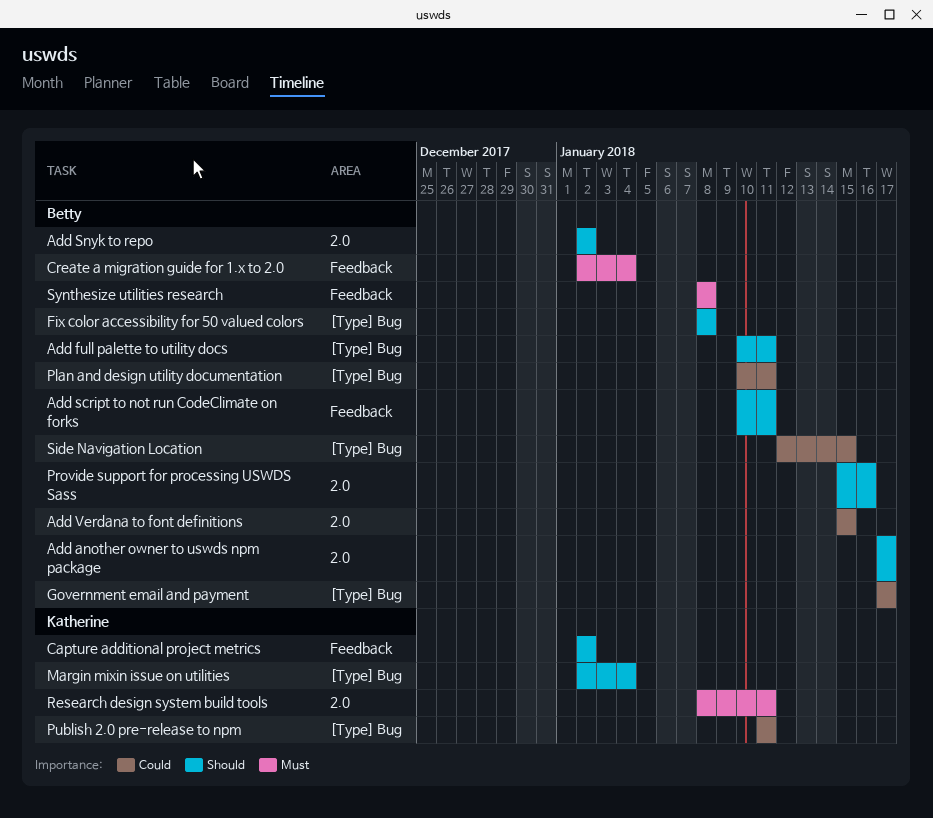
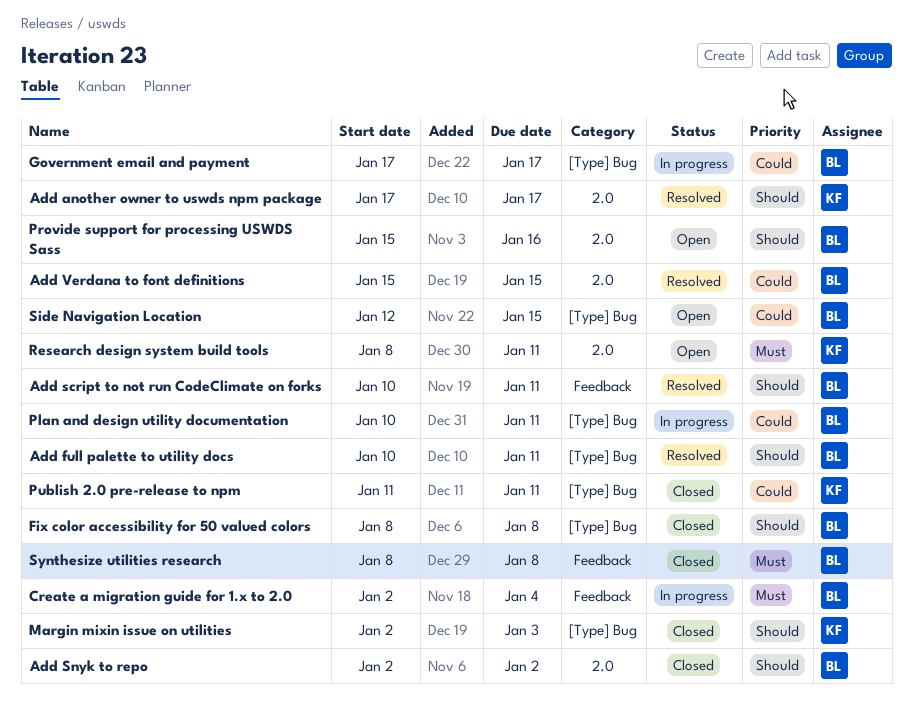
Add another owner to uswds npm package, owner: Betty -> Katherine
Capture additional project metrics: present -> none
Margin mixin issue on utilities, due: Jan 4 -> Jan 3

